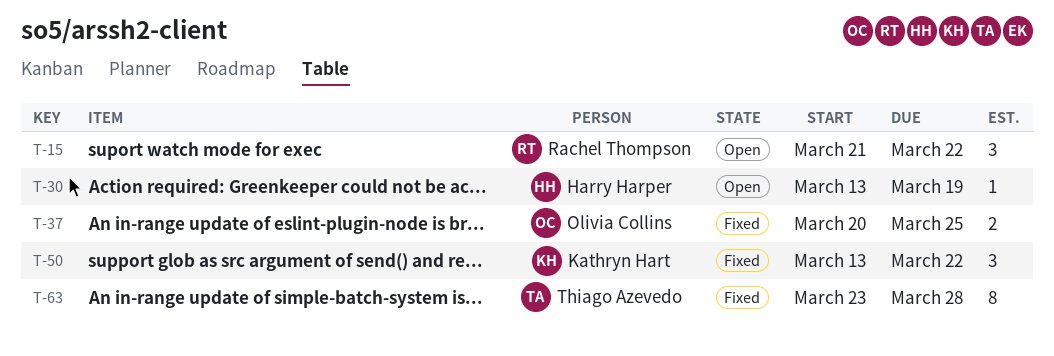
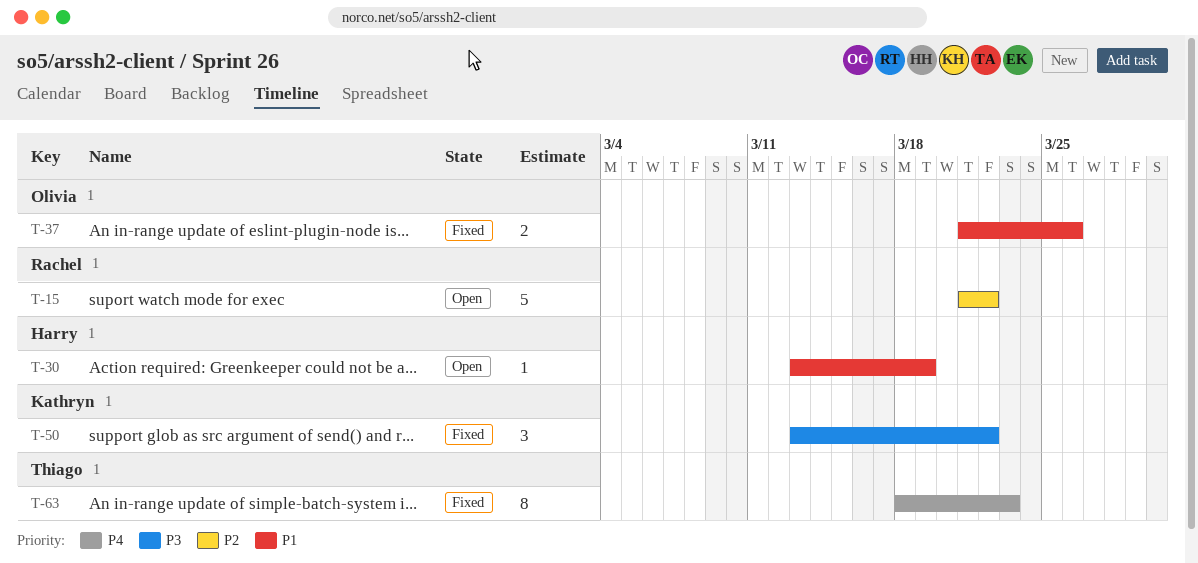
T-15, estimate: 3 -> 5
T-37, start: Mar 20 -> Mar 21
T-37, due: Mar 25 -> Mar 26
T-63, start: Mar 23 -> Mar 18
T-63, due: Mar 28 -> Mar 23

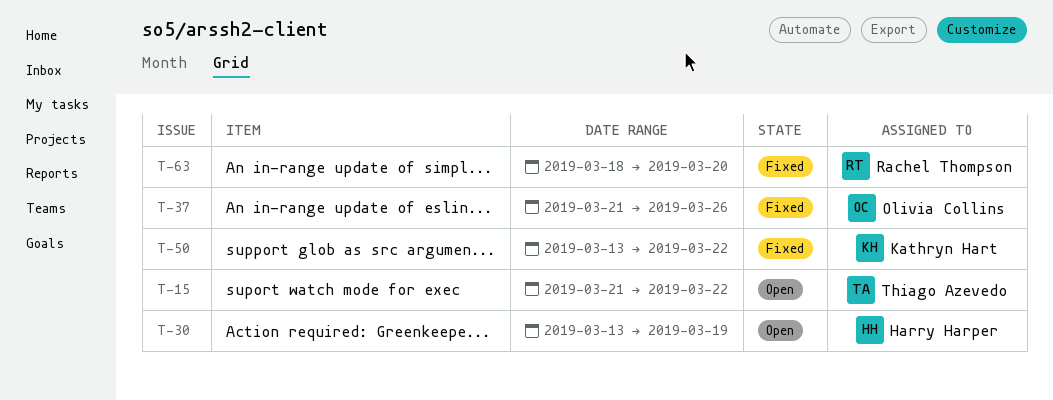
T-15, owner: Rachel Thompson -> Thiago Azevedo
T-63, owner: Thiago Azevedo -> Rachel Thompson
T-63, due: Mar 23 -> Mar 20

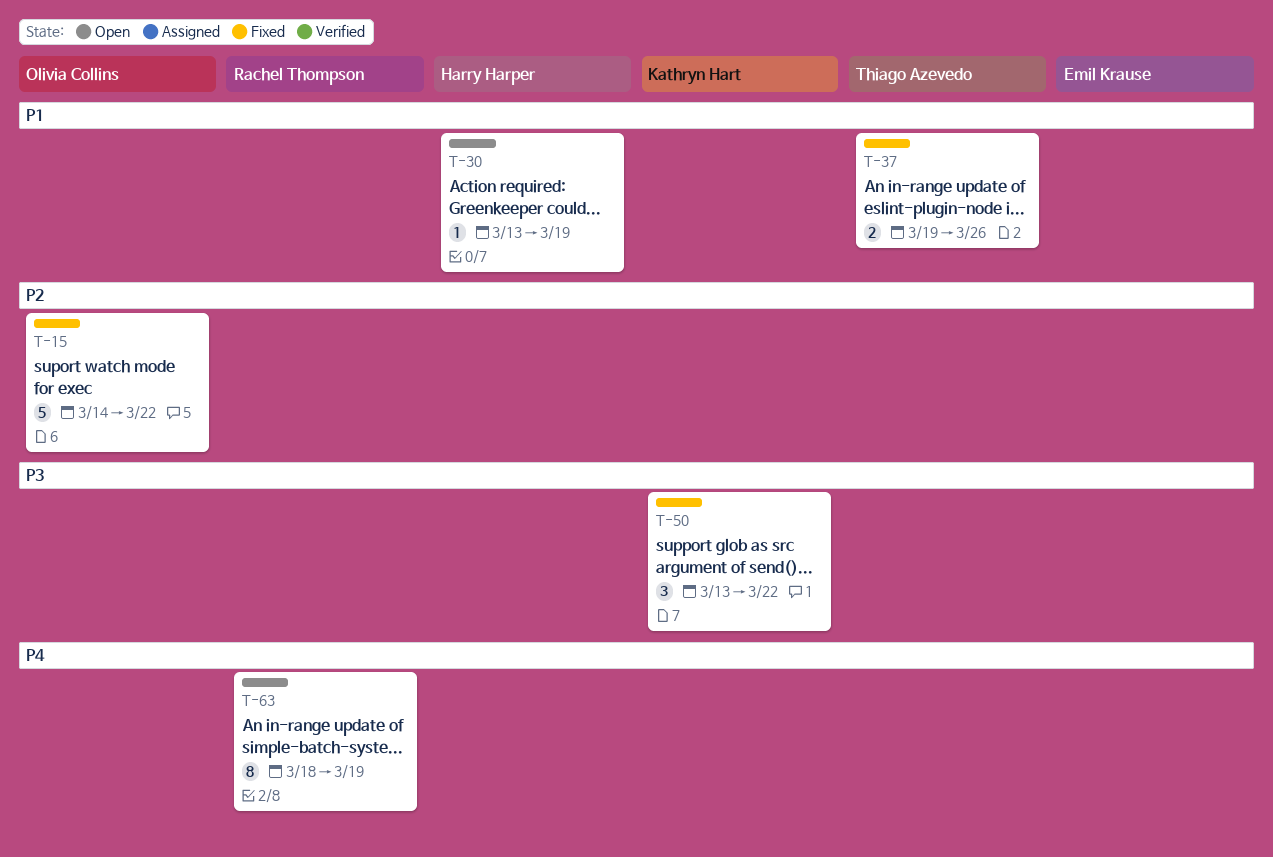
T-15, status: Open -> Fixed
T-15, owner: Thiago Azevedo -> Olivia Collins
T-15, start: Mar 21 -> Mar 14
T-37, owner: Olivia Collins -> Thiago Azevedo
T-37, start: Mar 21 -> Mar 19
T-63, status: Fixed -> Open
T-63, due: Mar 20 -> Mar 19

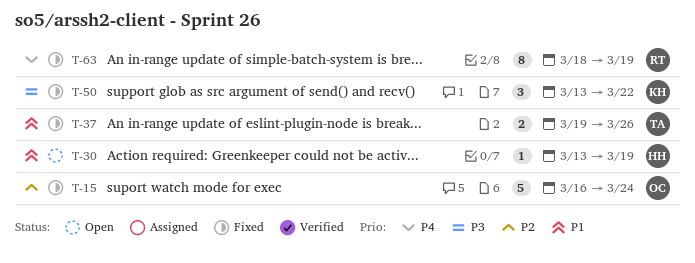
T-15, start: Mar 14 -> Mar 16
T-15, due: Mar 22 -> Mar 24
T-63, status: Open -> Fixed

